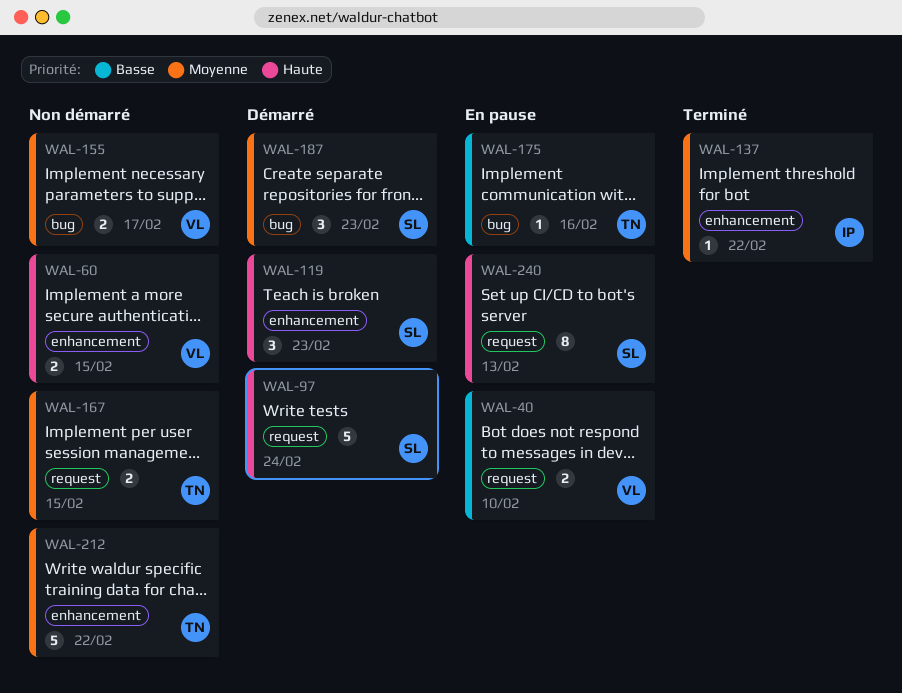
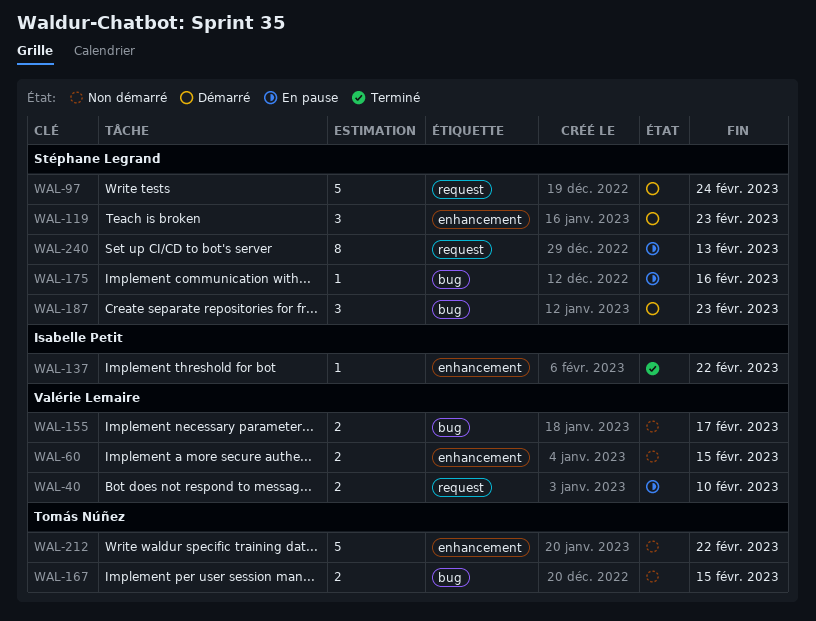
WAL-167, label: request -> bug
WAL-175, owner: Tomás Núñez -> Stéphane Legrand

